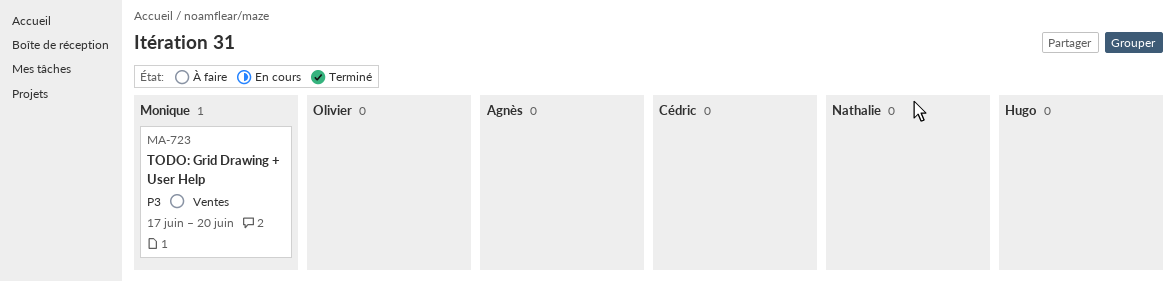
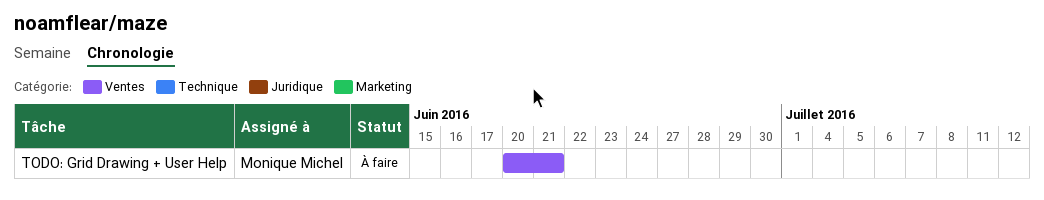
TODO: Grid Drawing + User Help, start: Jun 17 -> Jun 20
TODO: Grid Drawing + User Help, due: Jun 20 -> Jun 21

